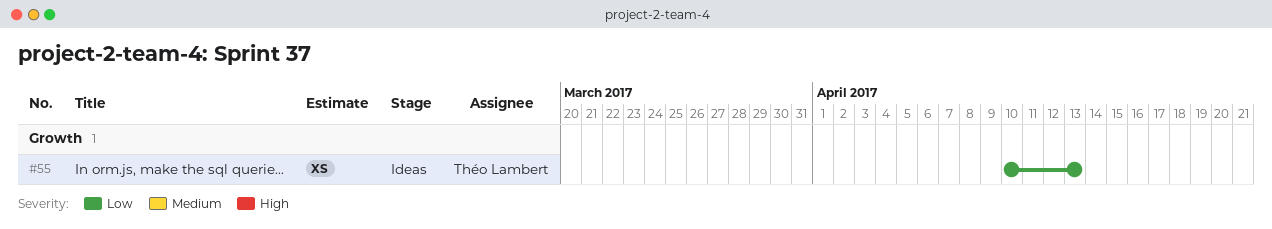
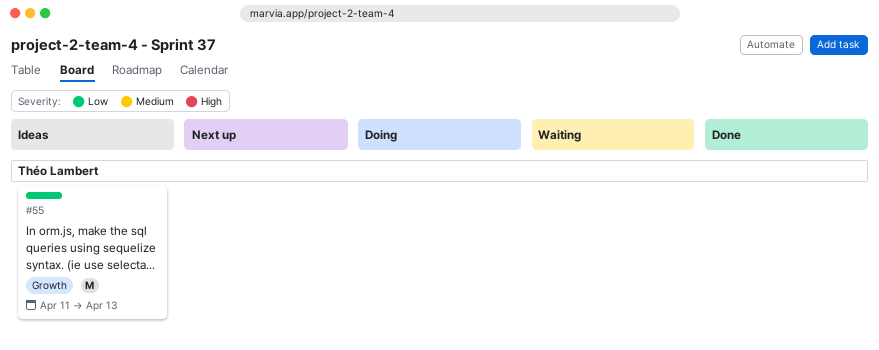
#55, estimate: XS -> M
#55, start: Apr 10 -> Apr 11

